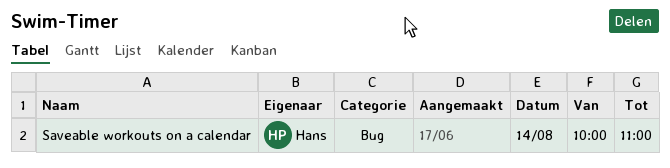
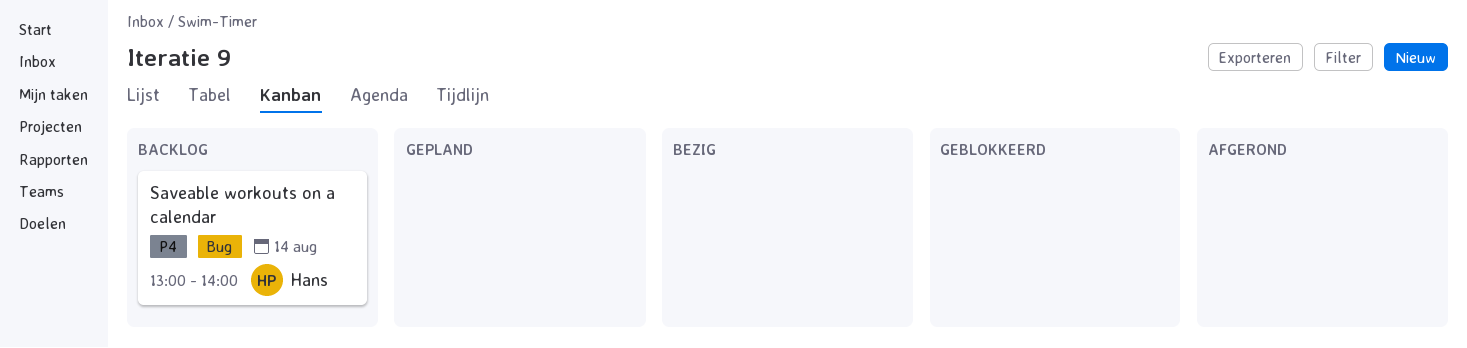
Saveable workouts on a calendar, begins: 10:00 -> 13:00
Saveable workouts on a calendar, ends: 11:00 -> 14:00

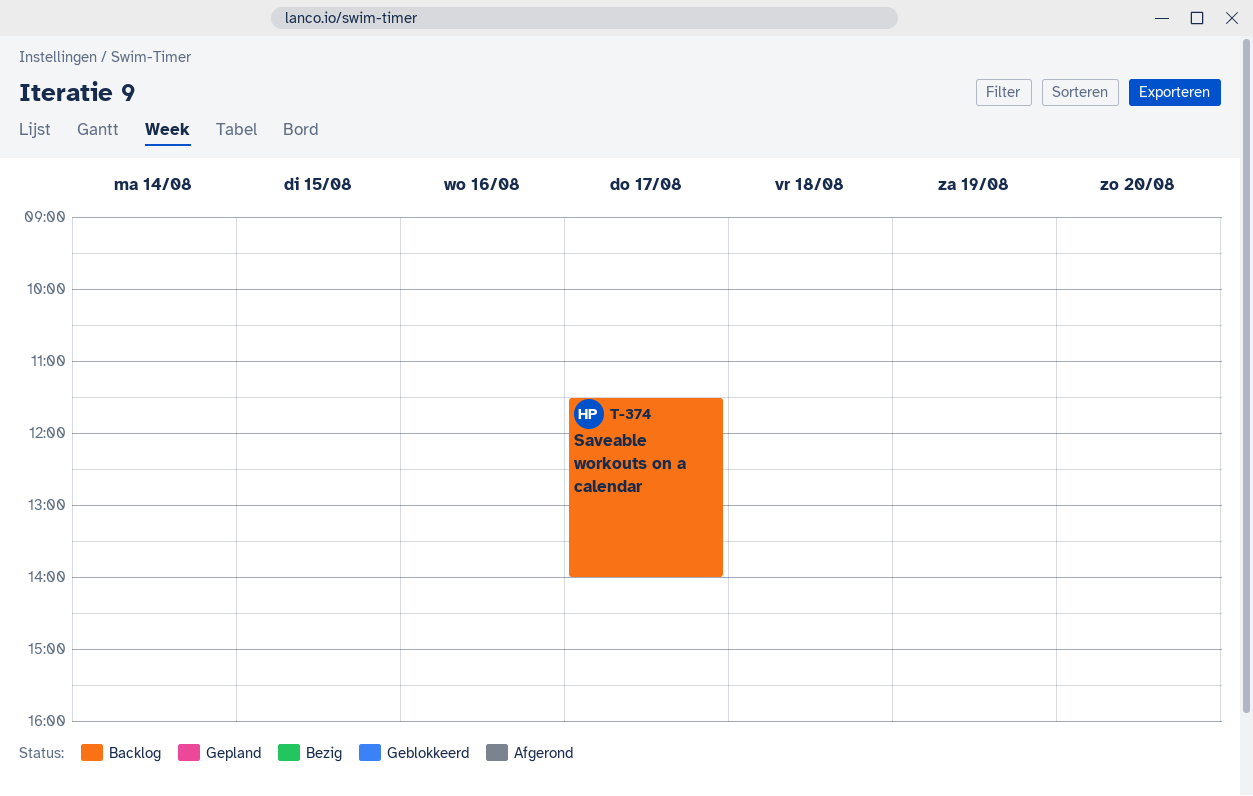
Saveable workouts on a calendar, day: Aug 14 -> Aug 17
Saveable workouts on a calendar, begins: 13:00 -> 11:30

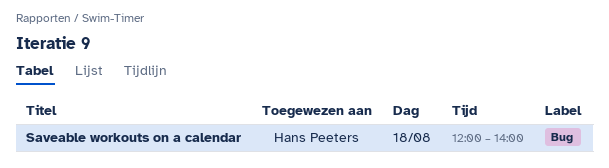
Saveable workouts on a calendar, day: Aug 17 -> Aug 18
Saveable workouts on a calendar, begins: 11:30 -> 12:00

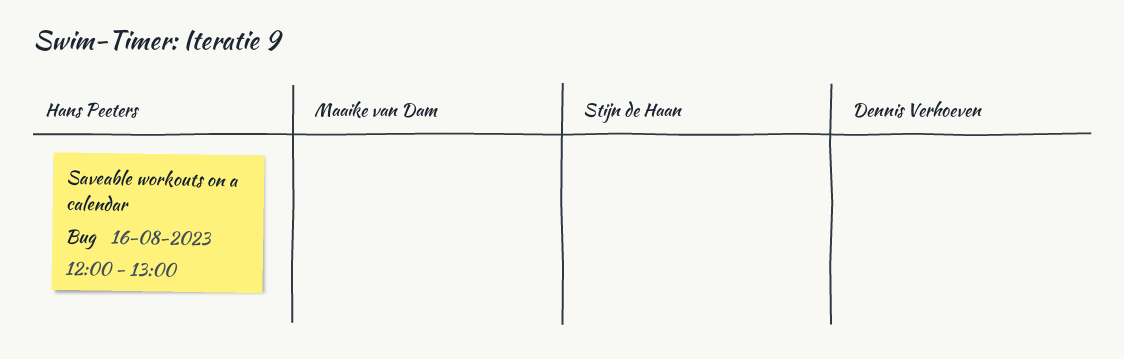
Saveable workouts on a calendar, day: Aug 18 -> Aug 16
Saveable workouts on a calendar, ends: 14:00 -> 13:00

